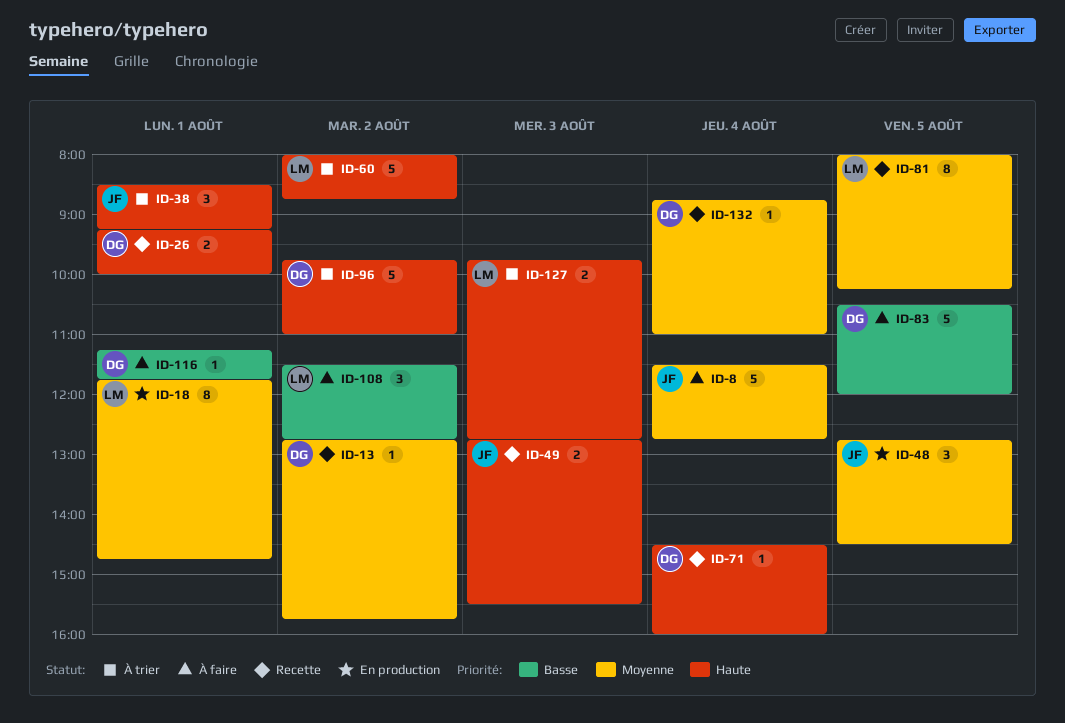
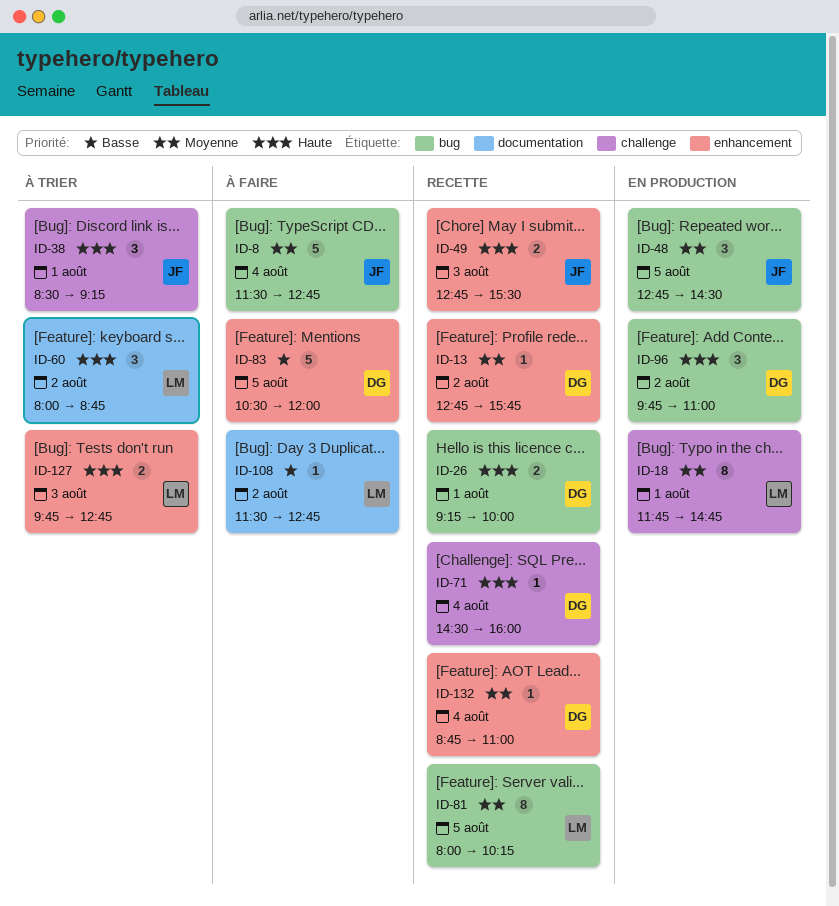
ID-60, estimate: 5 -> 3
ID-96, status: À trier -> En production
ID-96, estimate: 5 -> 3
ID-108, estimate: 3 -> 1
ID-116: present -> none

